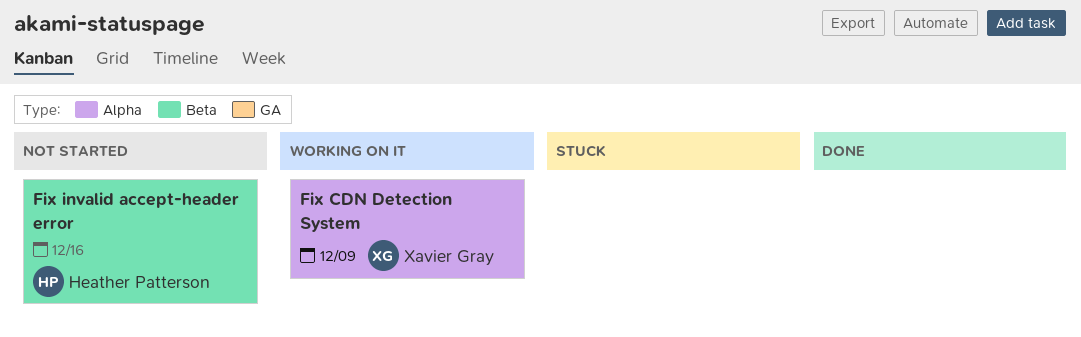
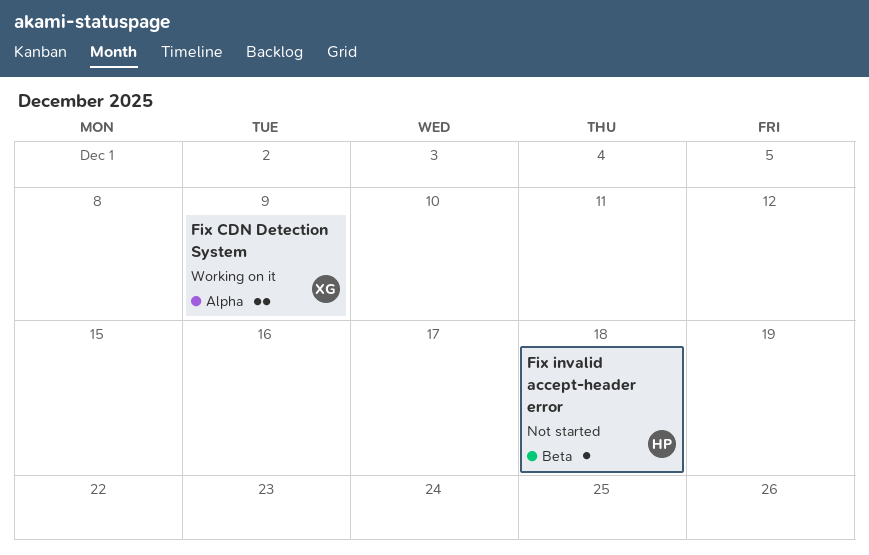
Fix invalid accept-header error, due: Dec 16 -> Dec 18

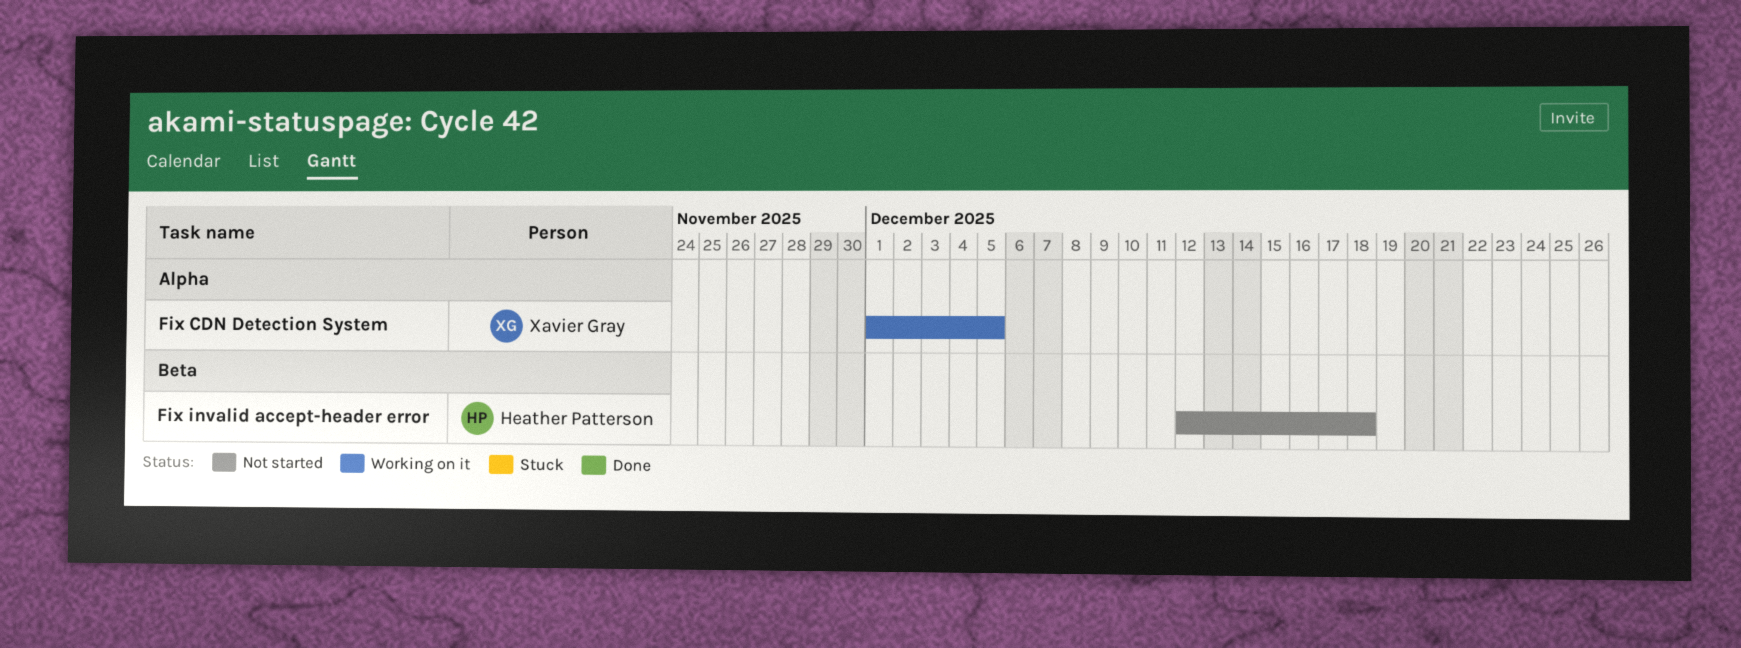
Fix CDN Detection System, due: Dec 9 -> Dec 5

